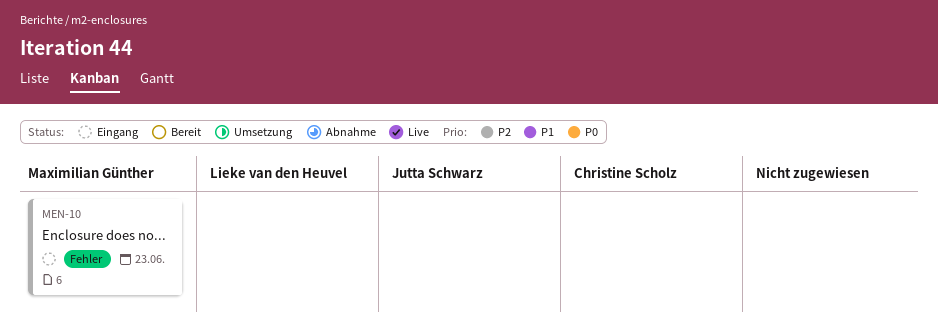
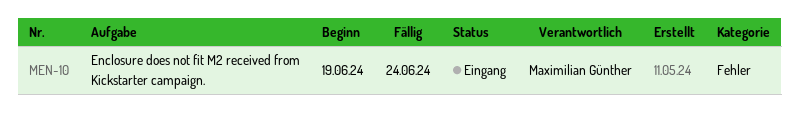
MEN-10, due: Jun 23 -> Jun 24

